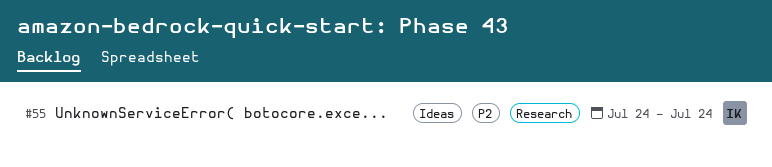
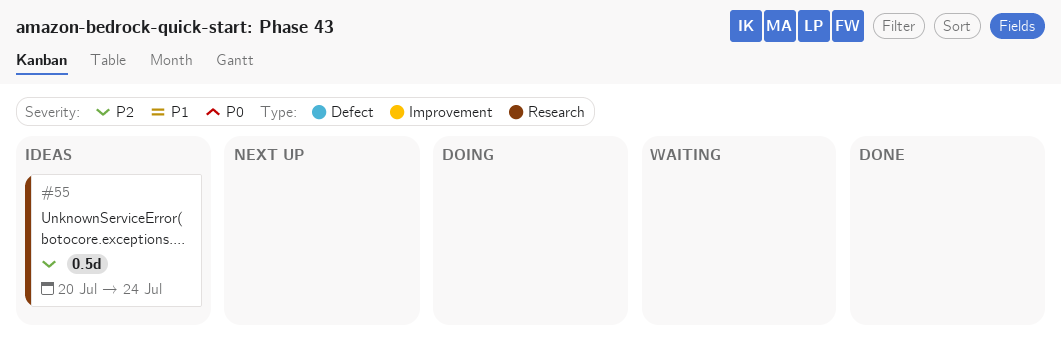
#55, start: Jul 24 -> Jul 20

